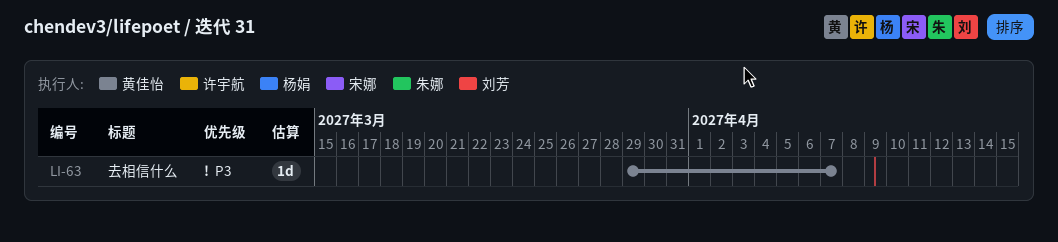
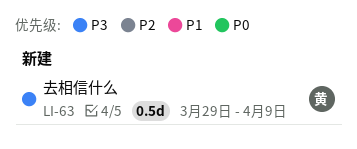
LI-63, estimate: 1d -> 0.5d
LI-63, due: Apr 7 -> Apr 9

